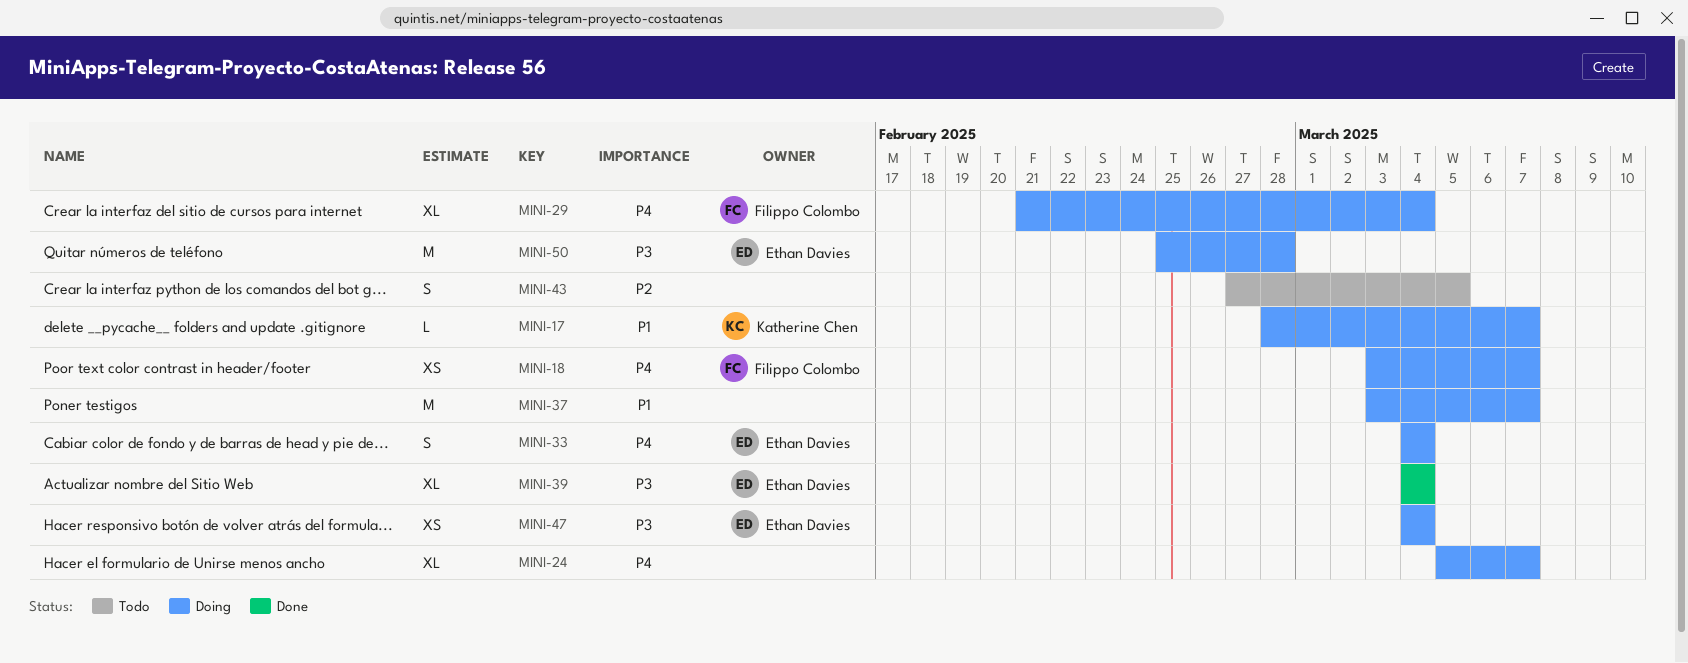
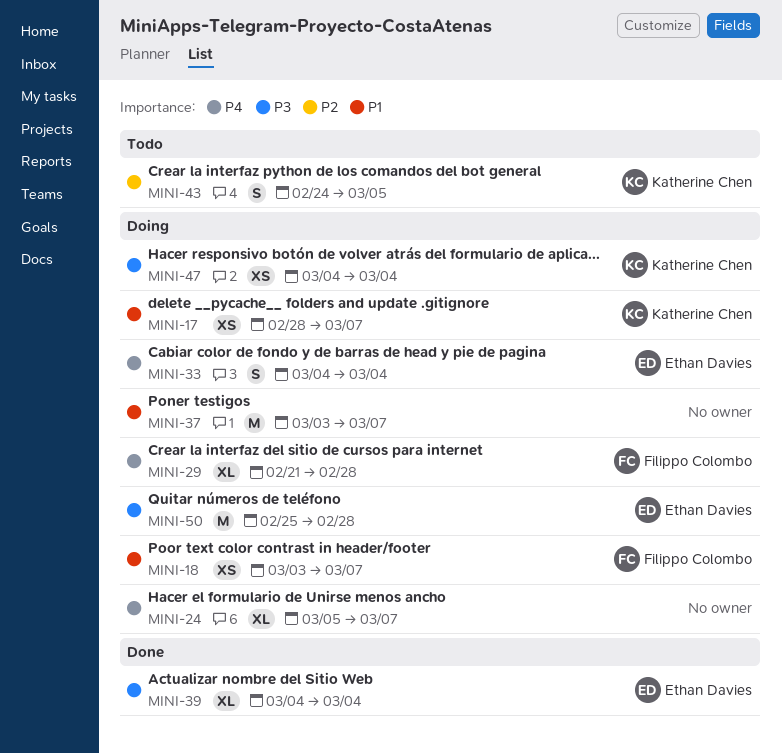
MINI-17, estimate: L -> XS
MINI-18, priority: P4 -> P1
MINI-29, due: Mar 4 -> Feb 28
MINI-43, owner: none -> Katherine Chen
MINI-43, start: Feb 27 -> Feb 24
MINI-47, owner: Ethan Davies -> Katherine Chen

